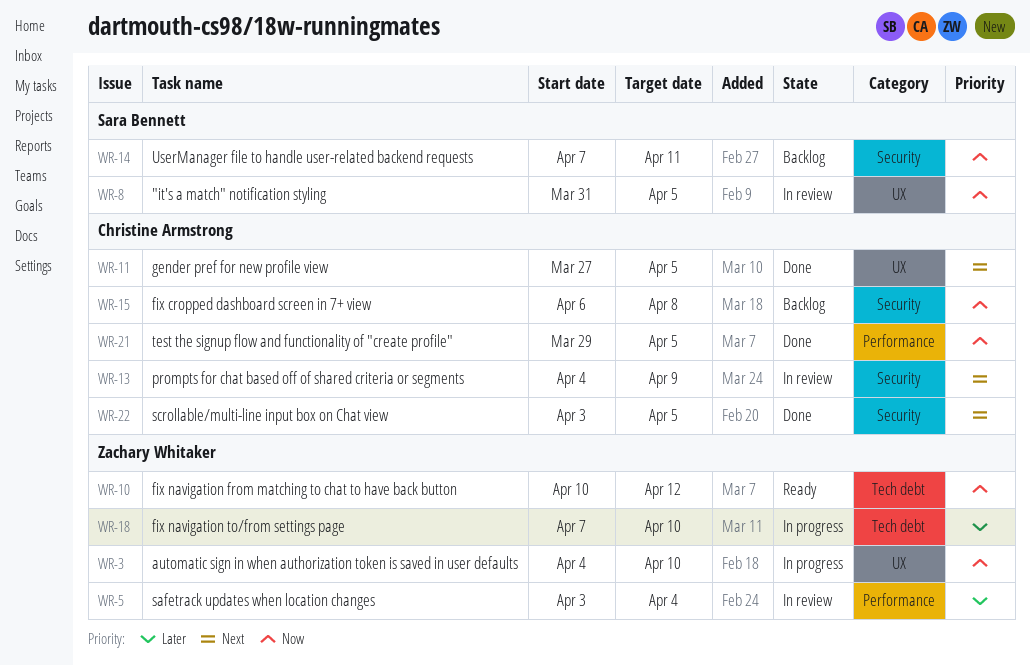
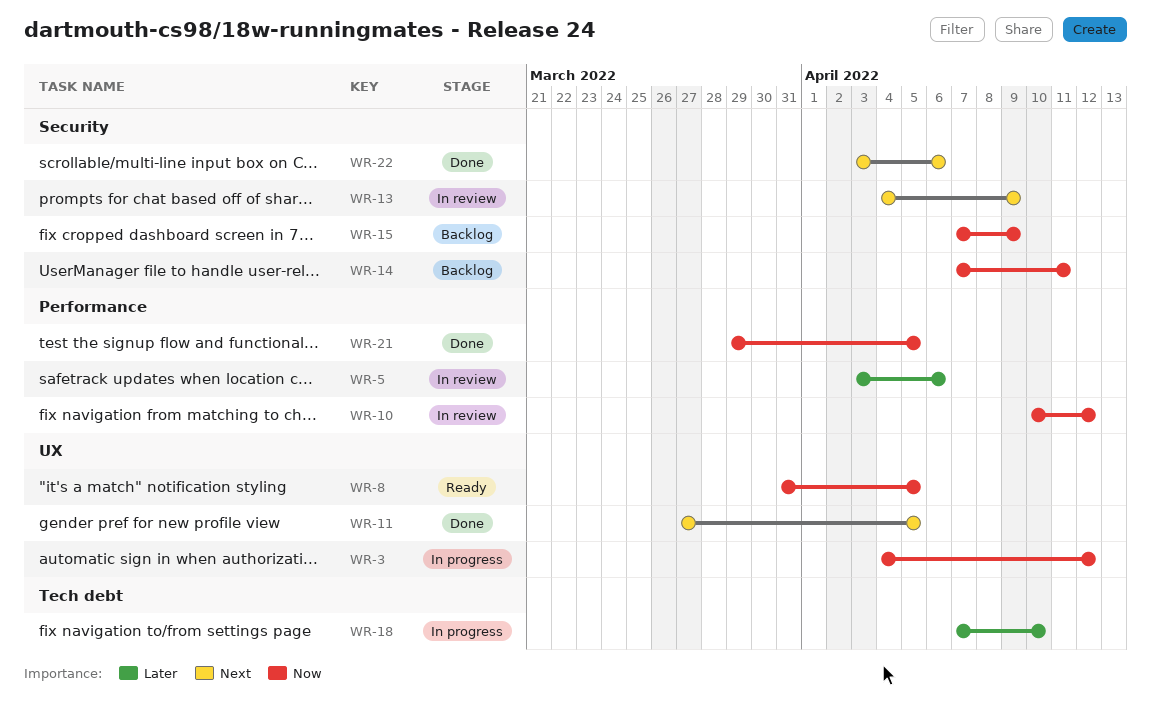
WR-3, due: Apr 10 -> Apr 12
WR-5, due: Apr 4 -> Apr 6
WR-8, status: In review -> Ready
WR-10, status: Ready -> In review
WR-10, label: Tech debt -> Performance
WR-15, start: Apr 6 -> Apr 7
WR-15, due: Apr 8 -> Apr 9
WR-22, due: Apr 5 -> Apr 6

